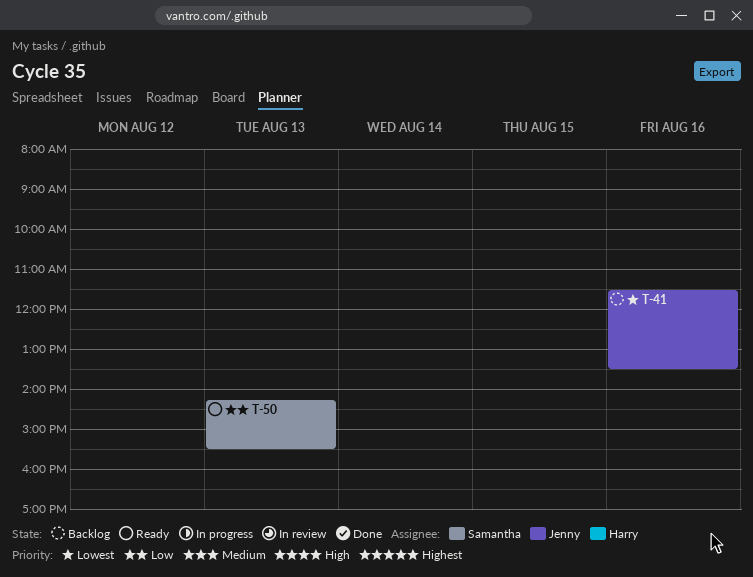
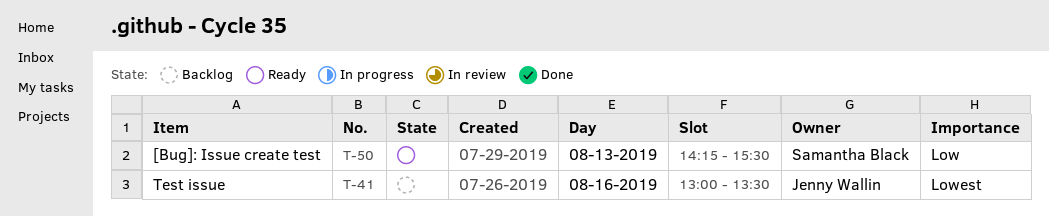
T-41, begins: 11:30 -> 13:00

